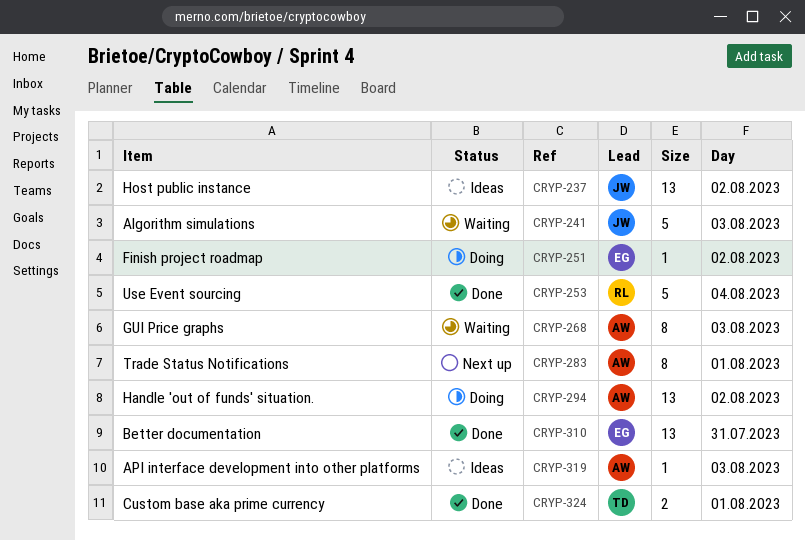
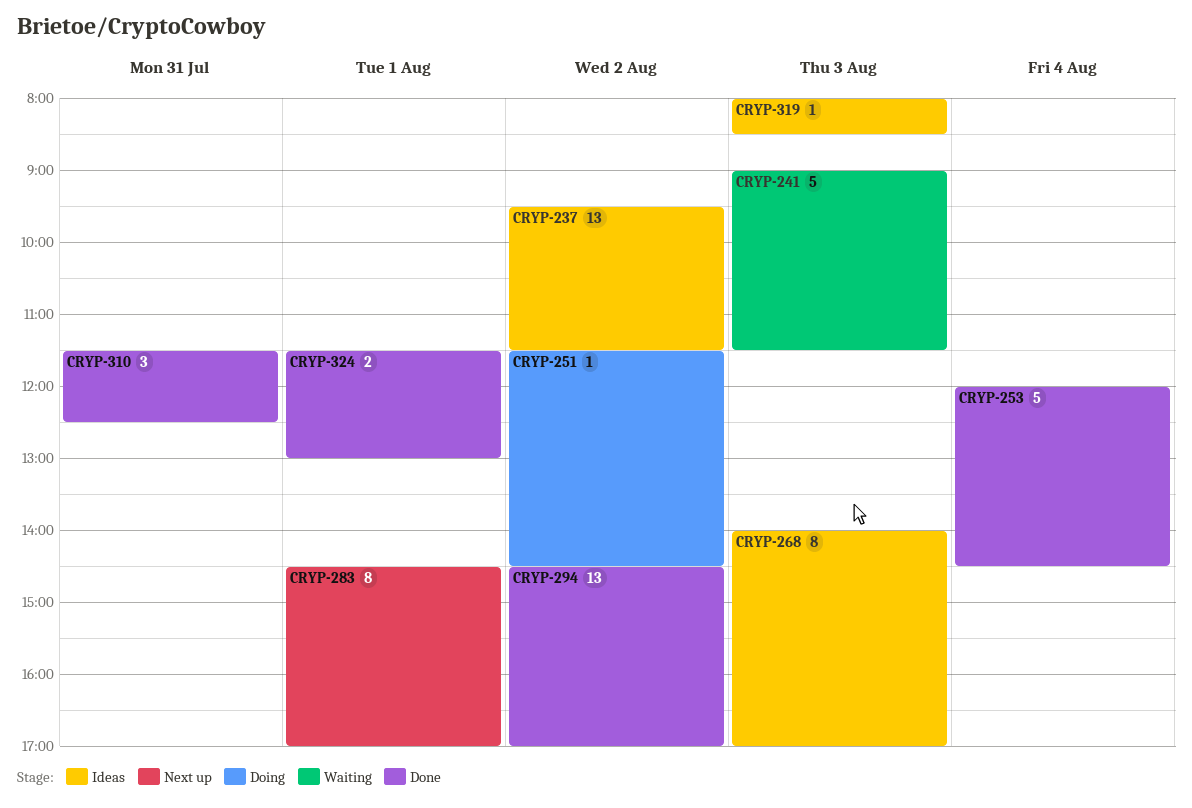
CRYP-268, status: Waiting -> Ideas
CRYP-294, status: Doing -> Done
CRYP-310, estimate: 13 -> 3

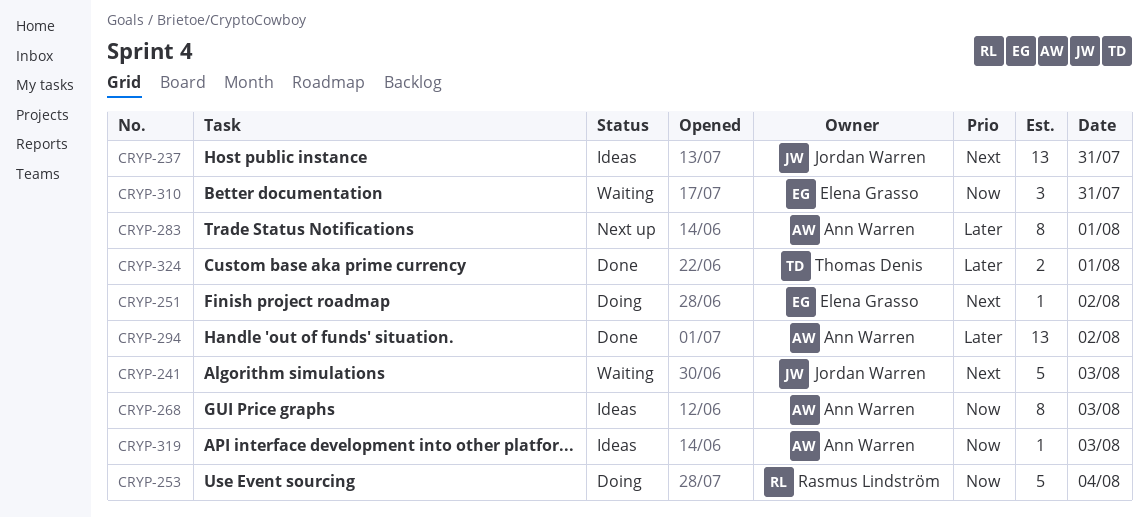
CRYP-237, day: Aug 2 -> Jul 31
CRYP-253, status: Done -> Doing
CRYP-310, status: Done -> Waiting

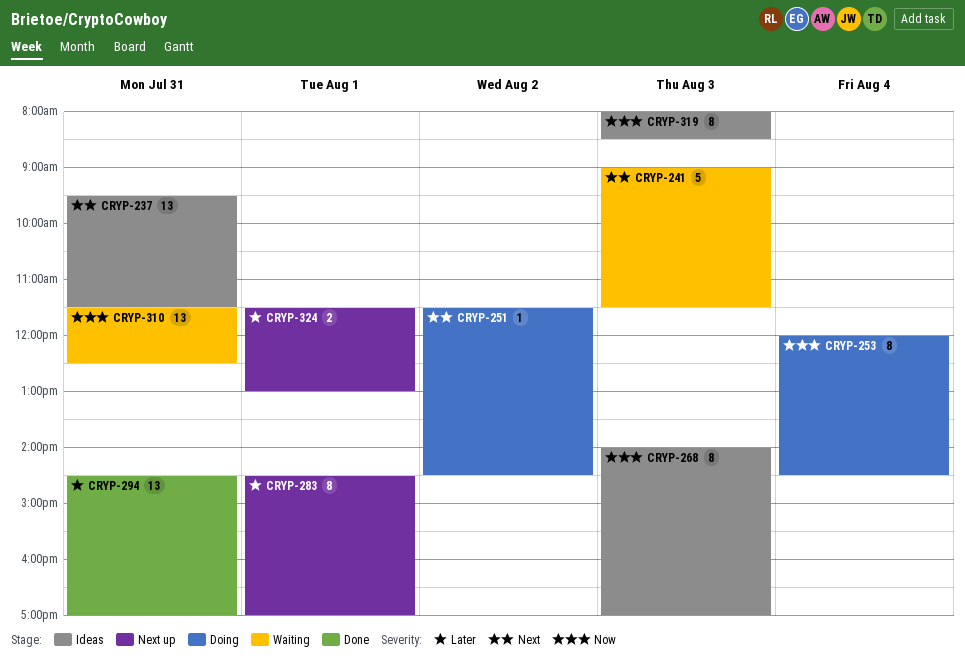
CRYP-253, estimate: 5 -> 8
CRYP-294, day: Aug 2 -> Jul 31
CRYP-310, estimate: 3 -> 13
CRYP-319, estimate: 1 -> 8
CRYP-324, status: Done -> Next up

